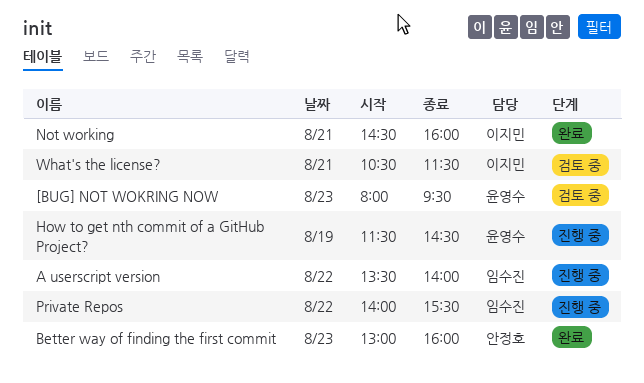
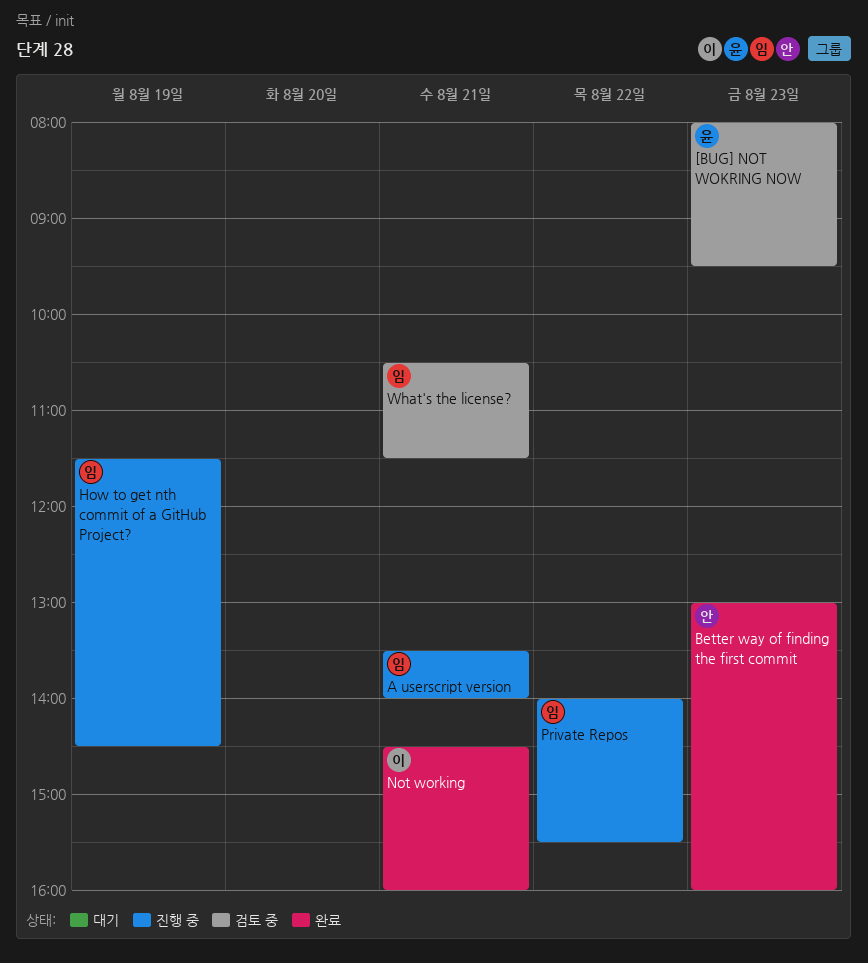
A userscript version, day: Aug 22 -> Aug 21
How to get nth commit of a GitHub Project?, owner: 윤영수 -> 임수진
What's the license?, owner: 이지민 -> 임수진

